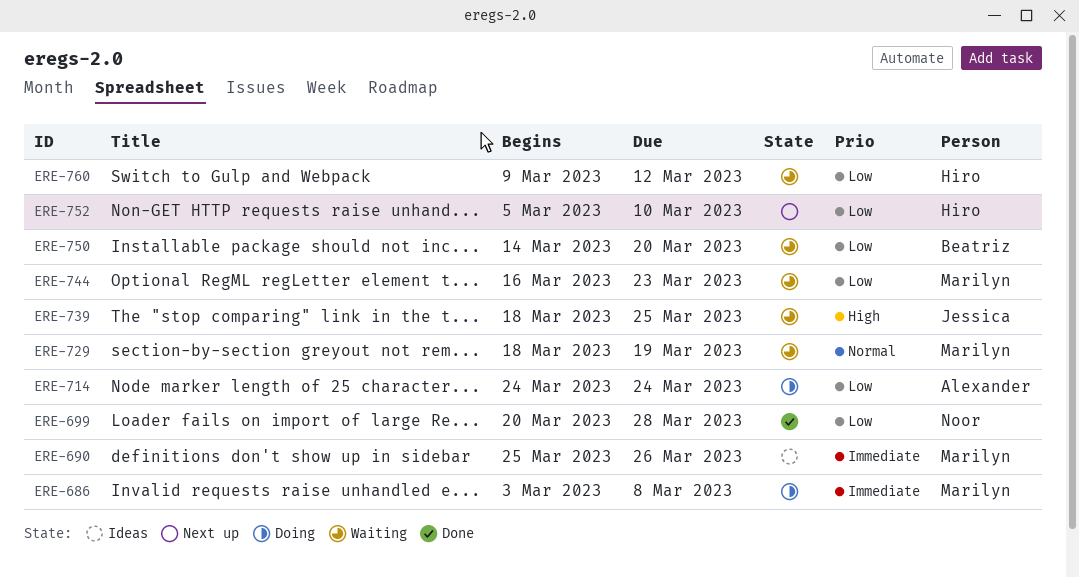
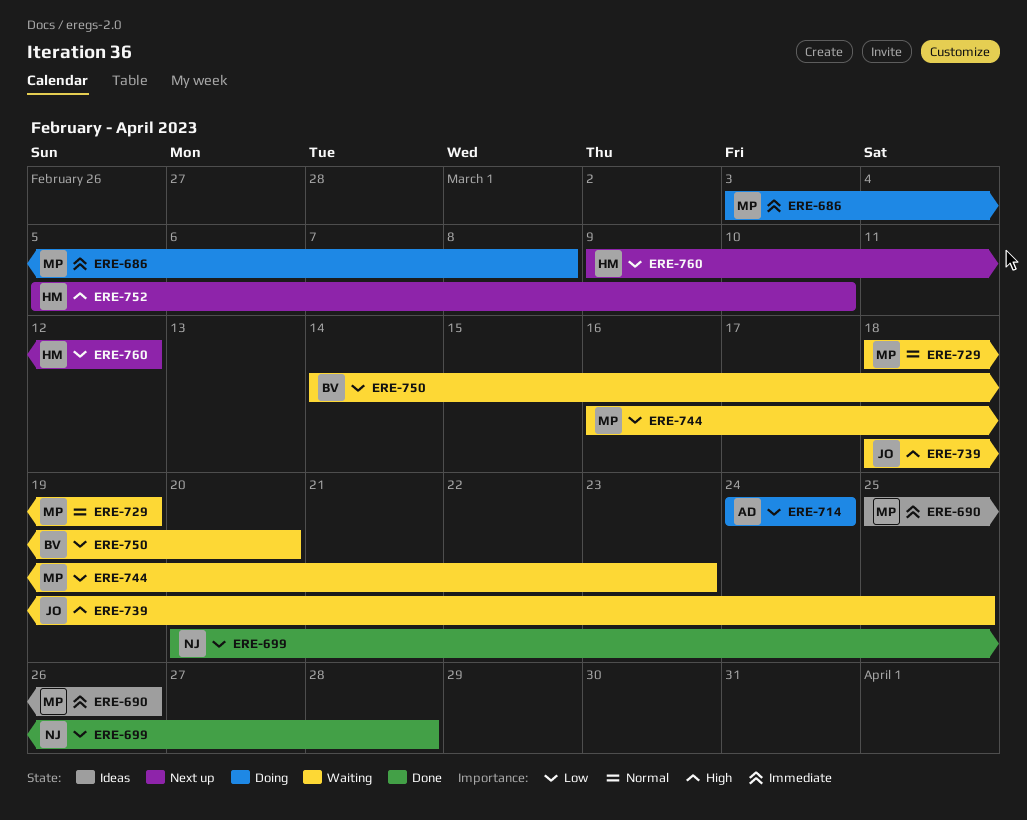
ERE-752, priority: Low -> High
ERE-760, status: Waiting -> Next up

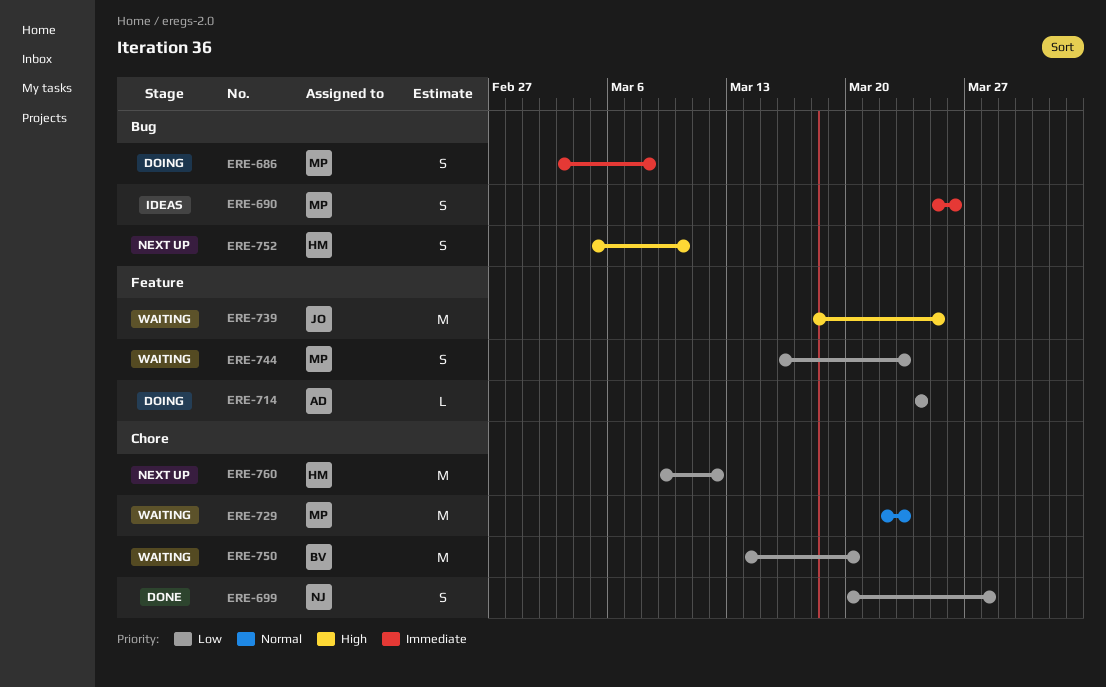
ERE-729, start: Mar 18 -> Mar 22
ERE-729, due: Mar 19 -> Mar 23

